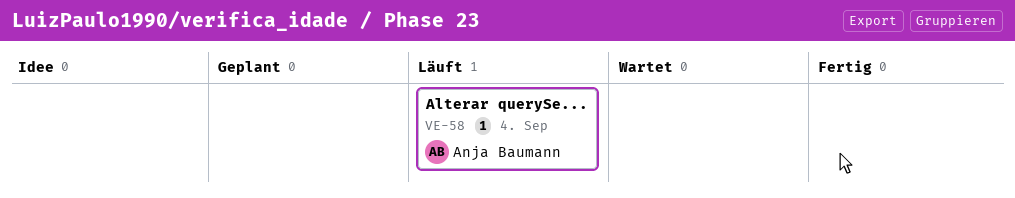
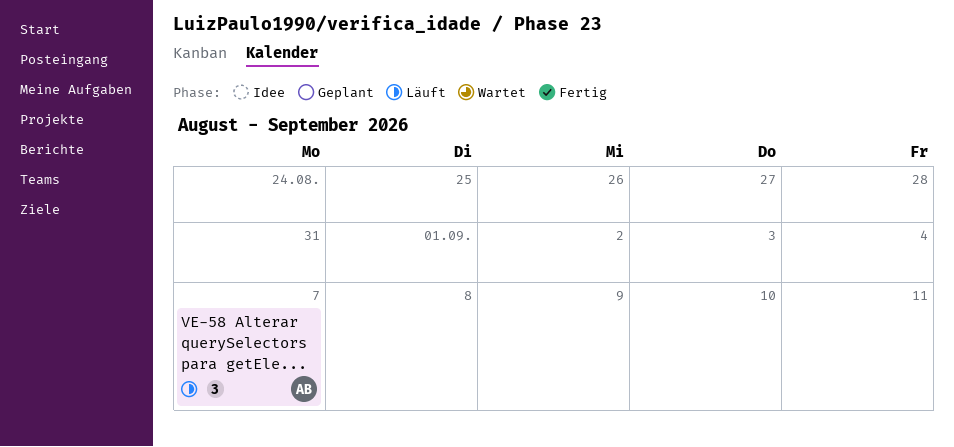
VE-58, estimate: 1 -> 3
VE-58, due: Sep 4 -> Sep 7

